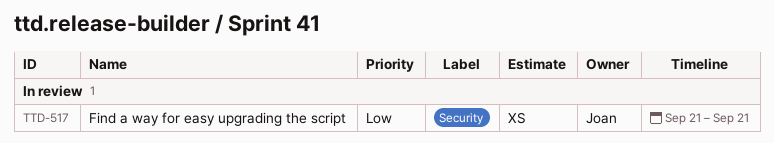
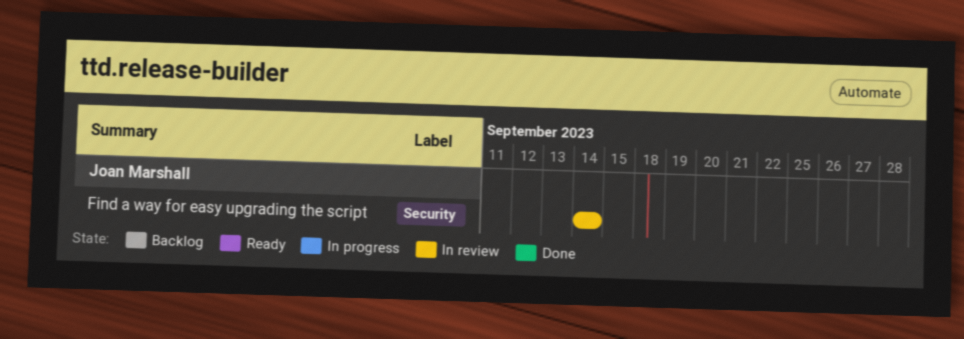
Find a way for easy upgrading the script, start: Sep 21 -> Sep 14
Find a way for easy upgrading the script, due: Sep 21 -> Sep 14

